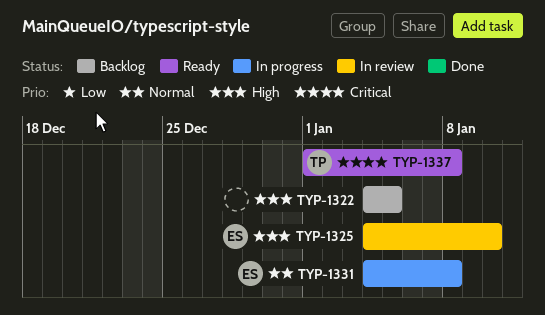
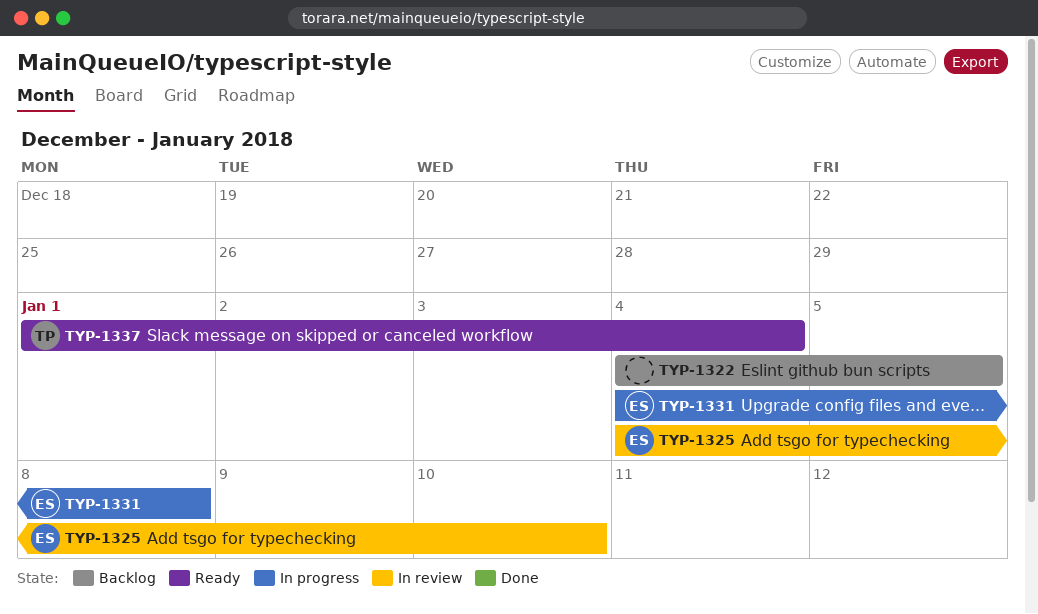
TYP-1337, due: Jan 8 -> Jan 4

